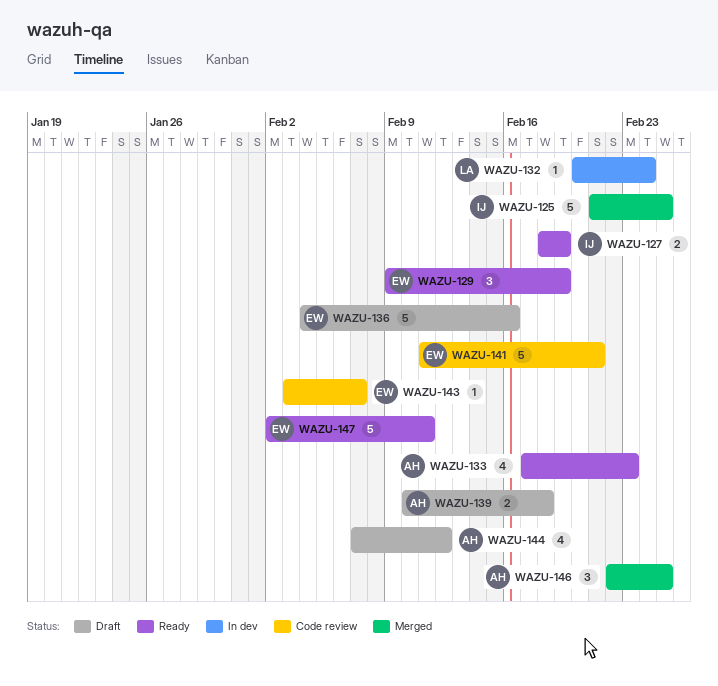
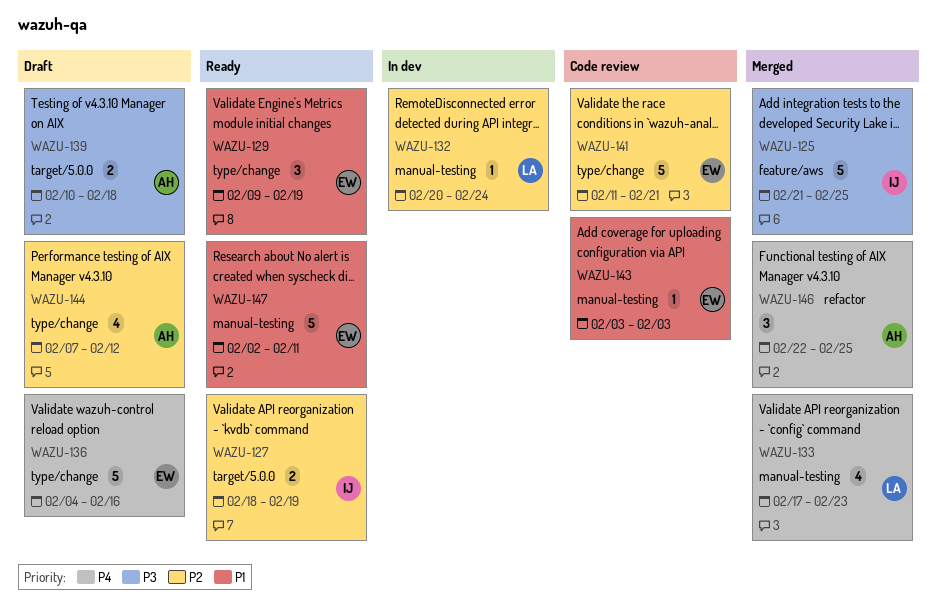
WAZU-133, status: Ready -> Merged
WAZU-133, owner: AH -> LA
WAZU-143, due: Feb 7 -> Feb 3

